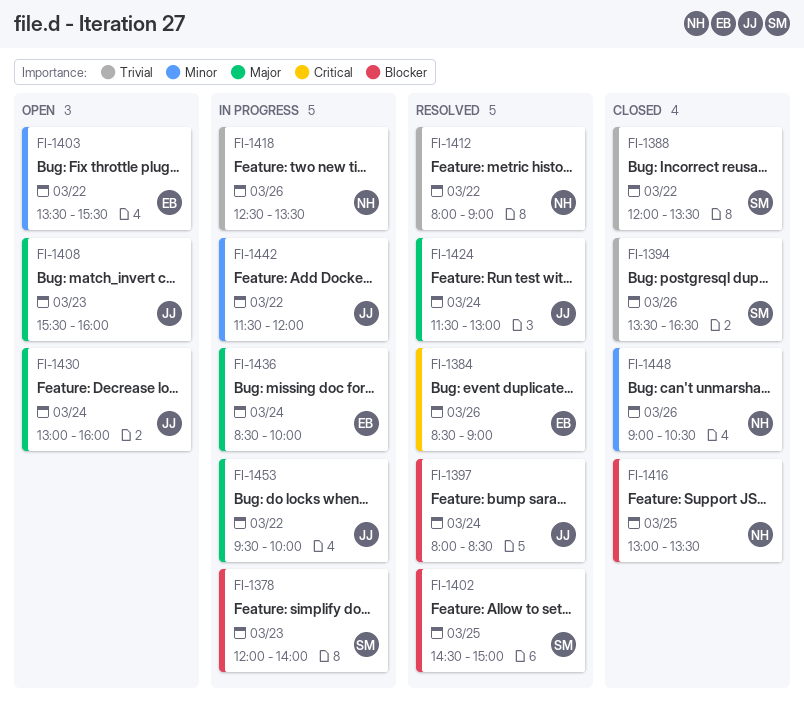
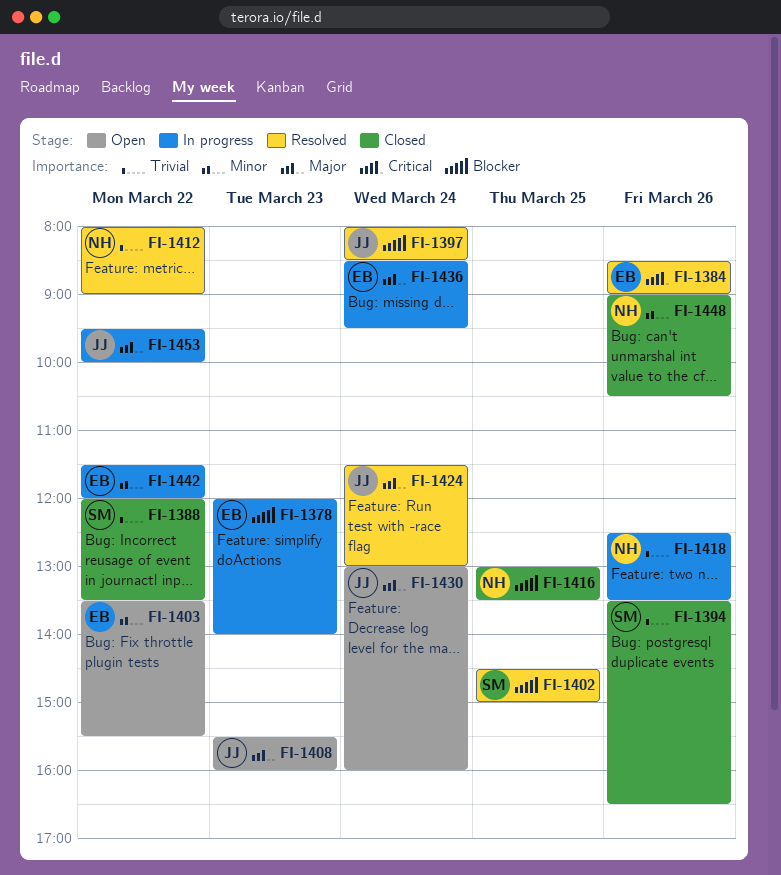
FI-1378, owner: SM -> EB
FI-1436, ends: 10:00 -> 09:30
FI-1442, owner: JJ -> EB

